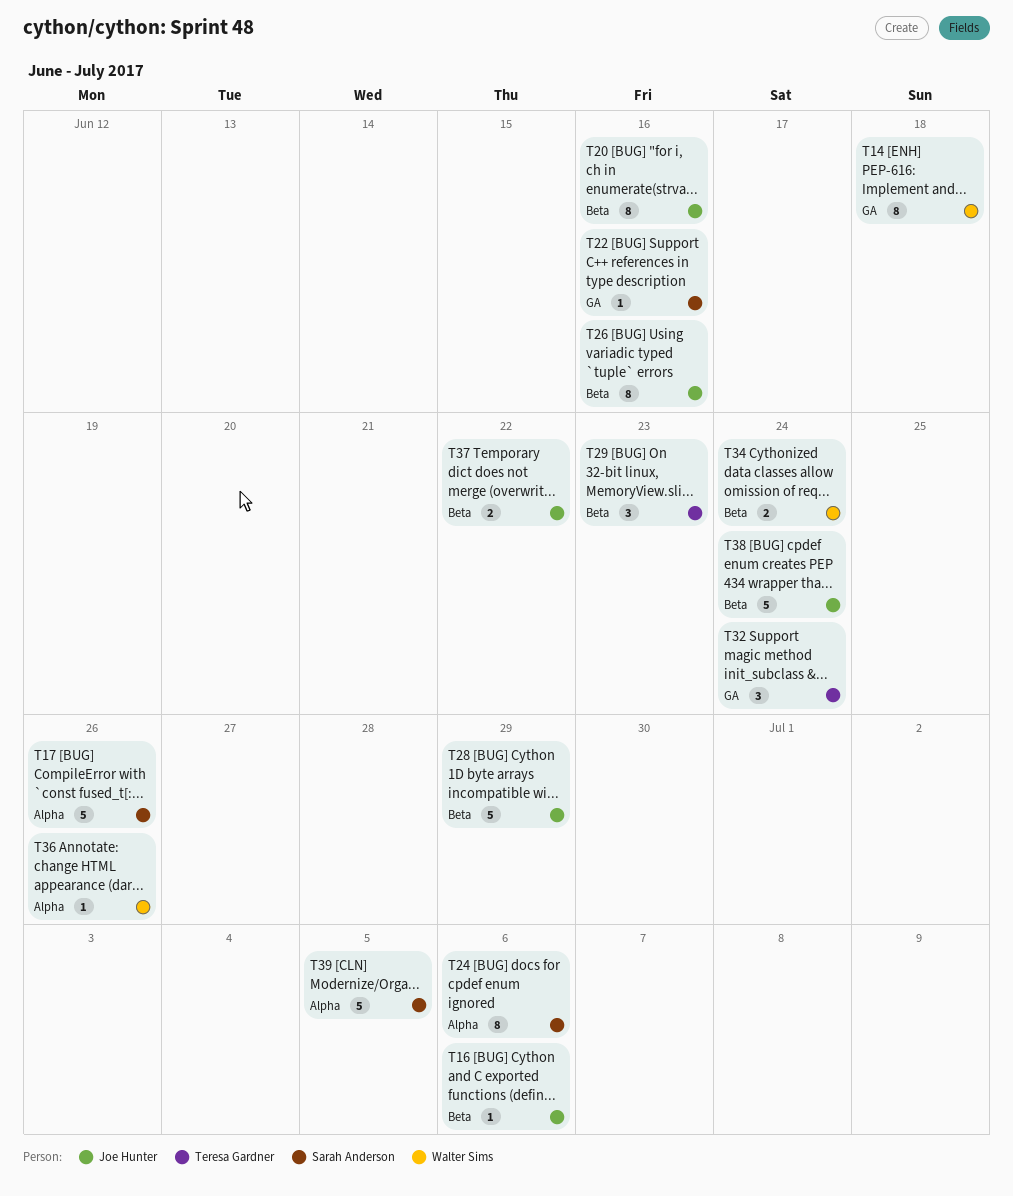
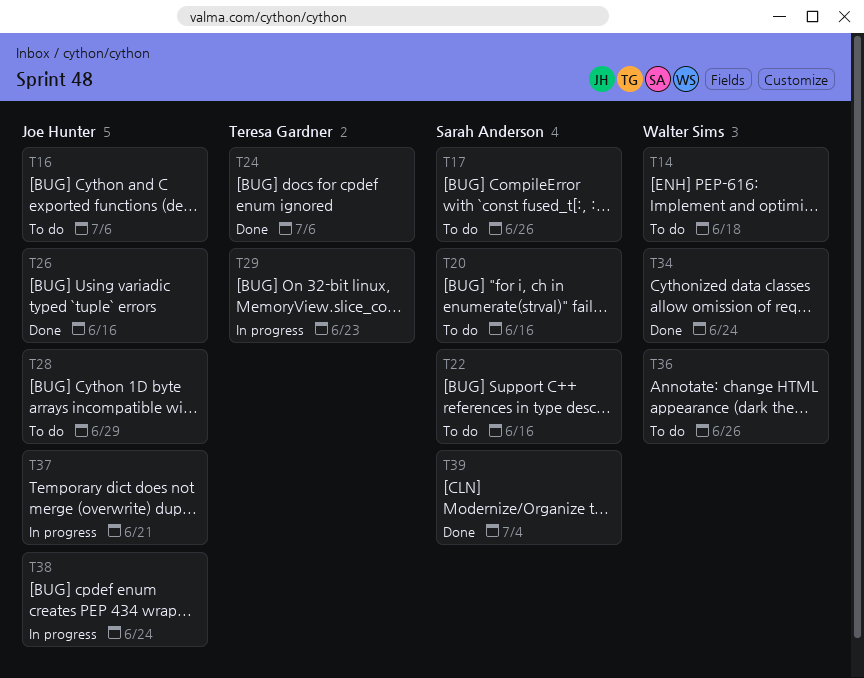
T20, owner: Joe Hunter -> Sarah Anderson
T24, owner: Sarah Anderson -> Teresa Gardner
T32: present -> none
T37, due: Jun 22 -> Jun 21
T39, due: Jul 5 -> Jul 4

